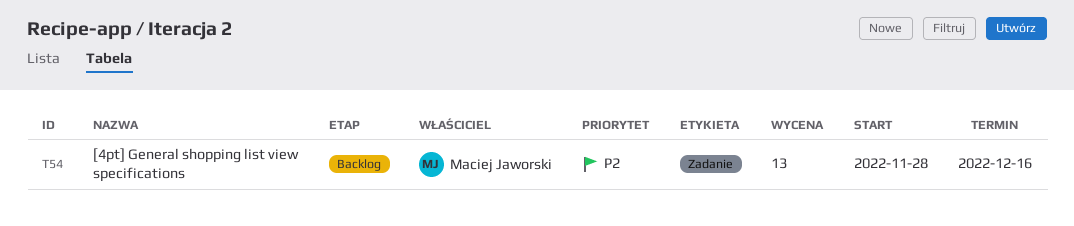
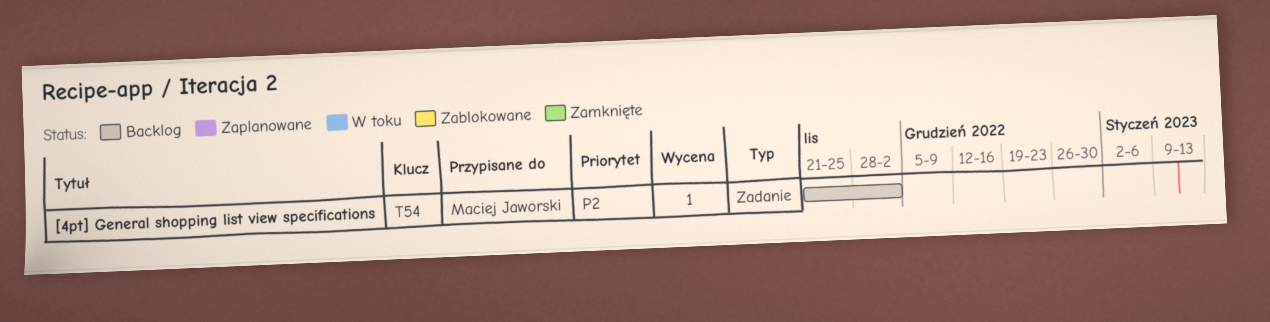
T54, estimate: 13 -> 1
T54, start: Nov 28 -> Nov 21
T54, due: Dec 16 -> Dec 2

